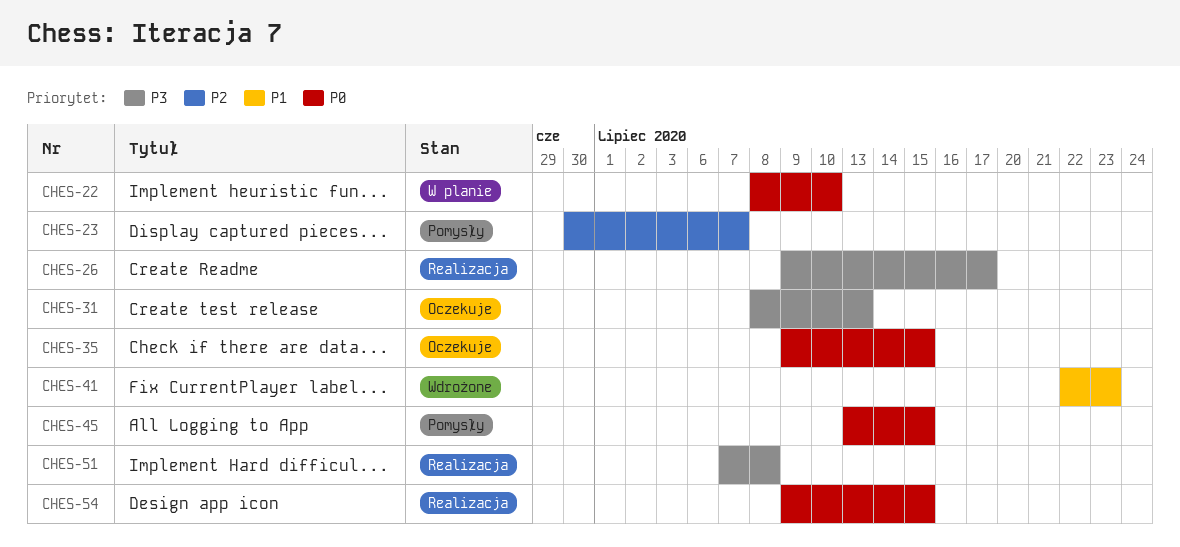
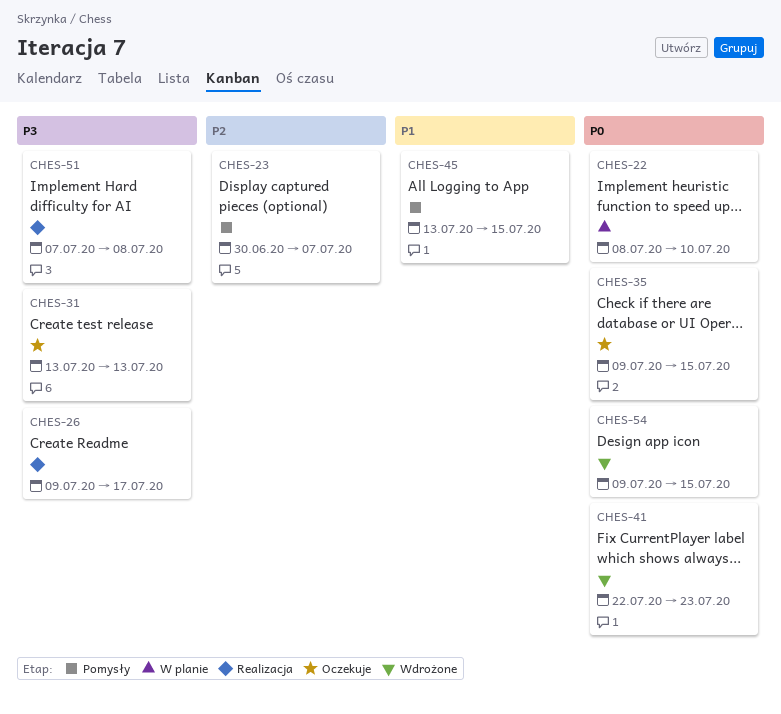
CHES-31, start: Jul 8 -> Jul 13
CHES-41, priority: P1 -> P0
CHES-45, priority: P0 -> P1
CHES-54, status: Realizacja -> Wdrożone

